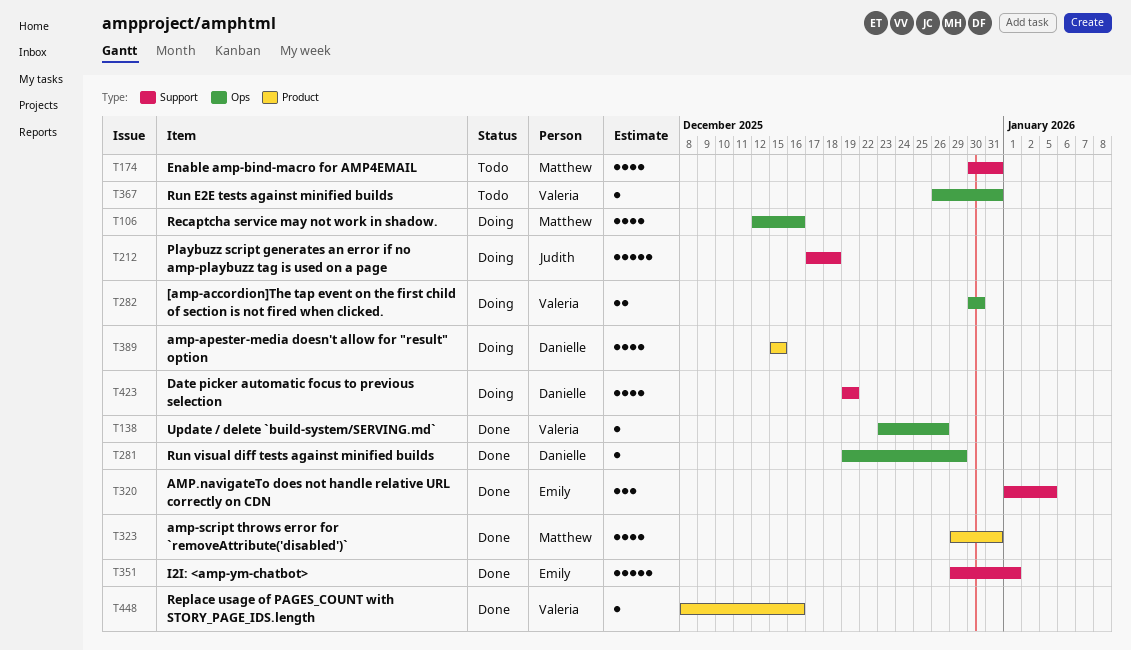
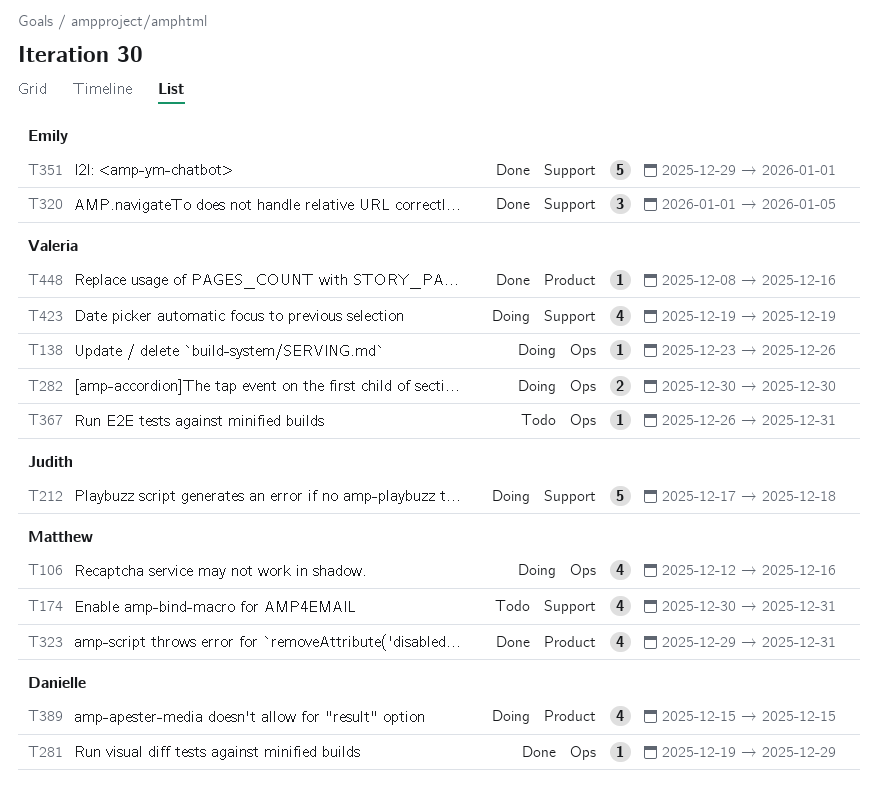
T138, status: Done -> Doing
T423, owner: Danielle -> Valeria

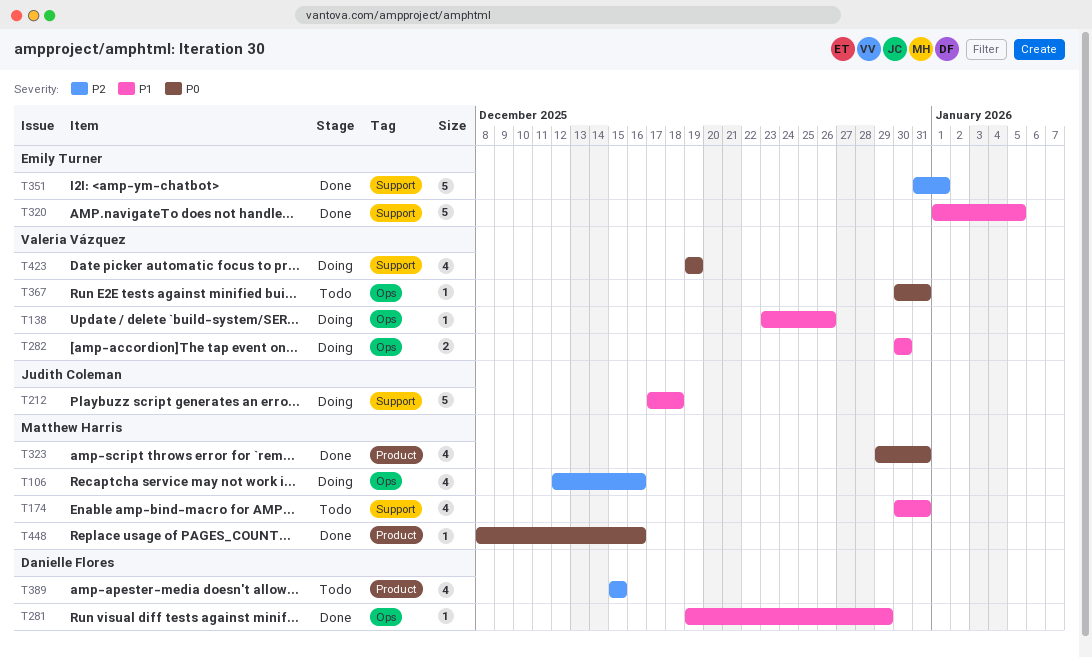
T320, estimate: 3 -> 5
T351, start: Dec 29 -> Dec 31
T367, start: Dec 26 -> Dec 30
T389, status: Doing -> Todo
T448, owner: Valeria Vázquez -> Matthew Harris

